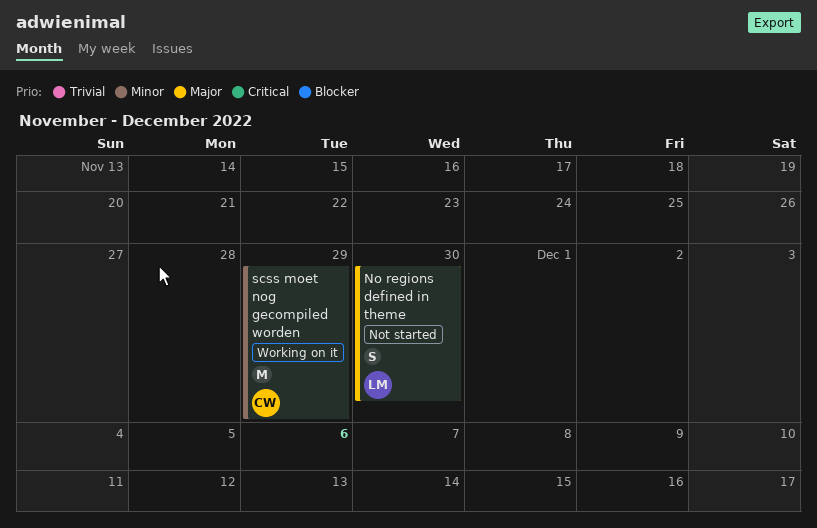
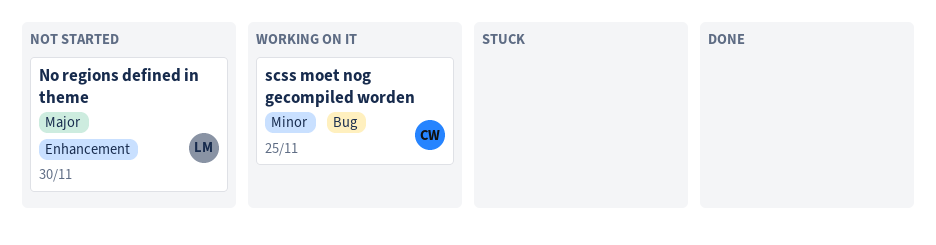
scss moet nog gecompiled worden, due: Nov 29 -> Nov 25

